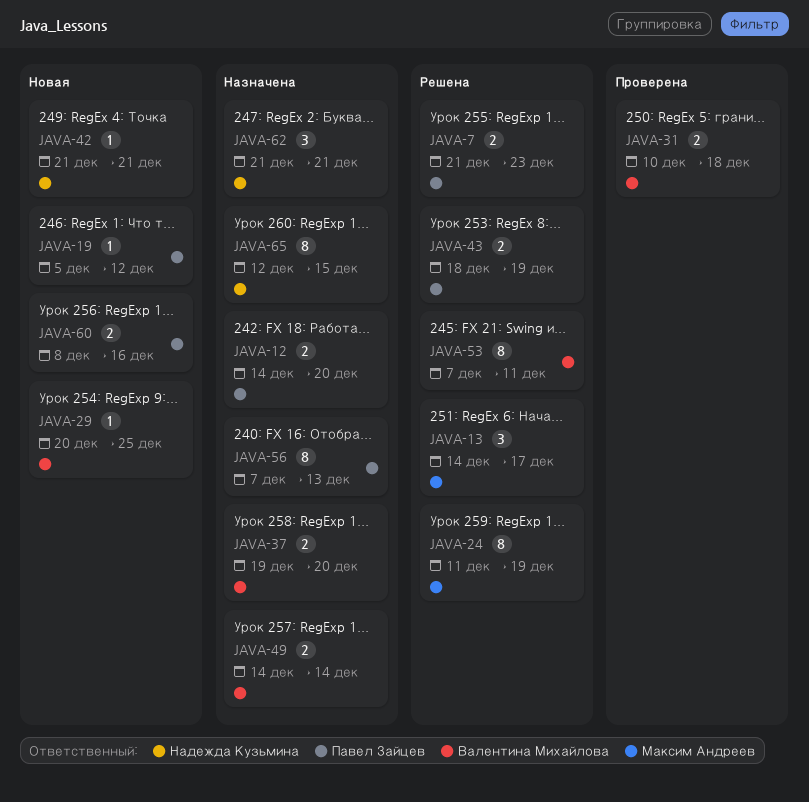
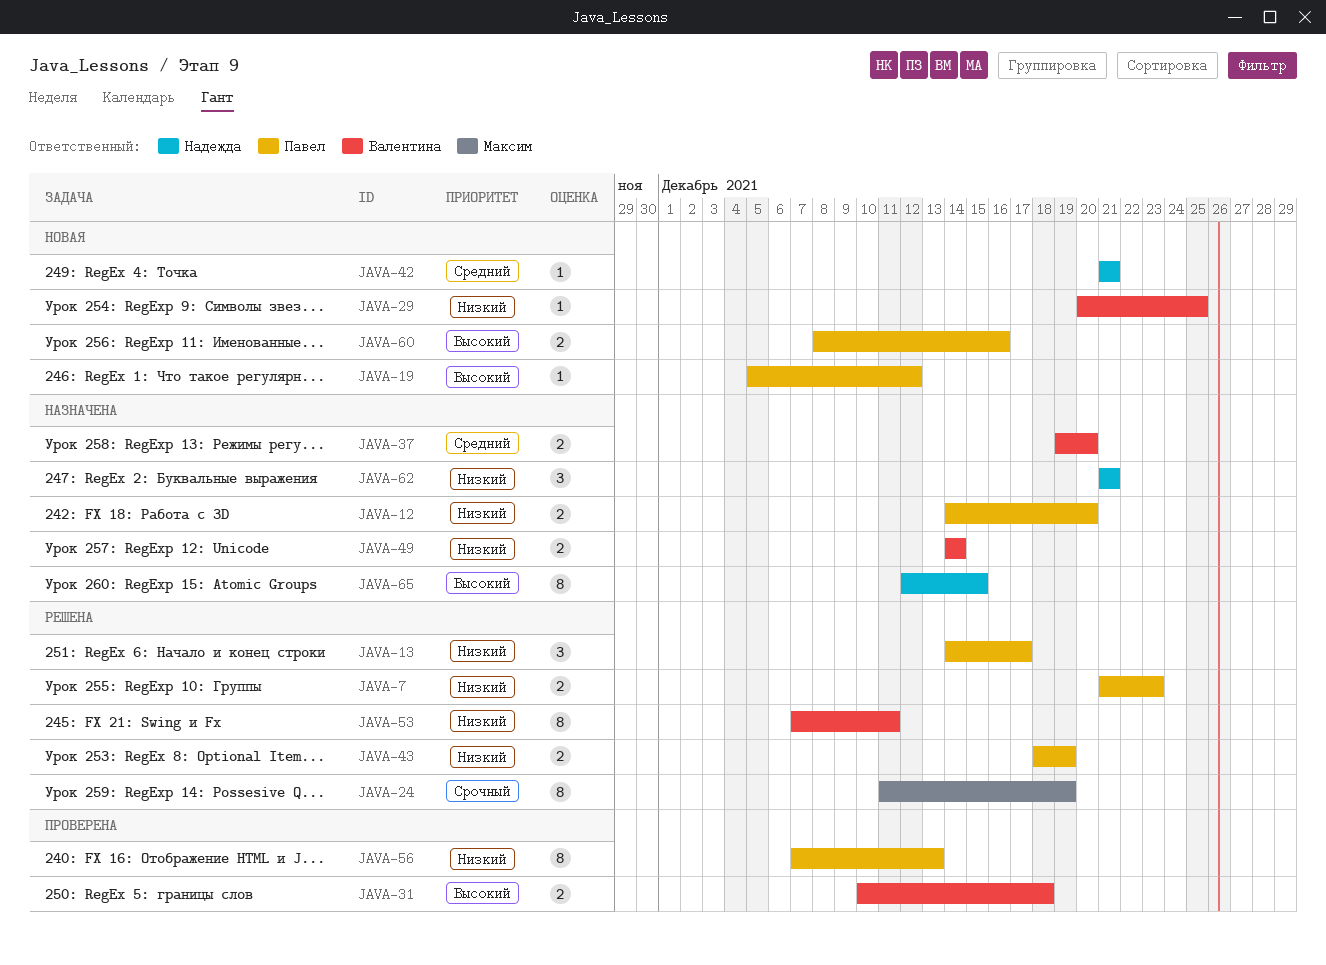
JAVA-13, owner: Максим Андреев -> Павел Зайцев
JAVA-56, status: Назначена -> Проверена

